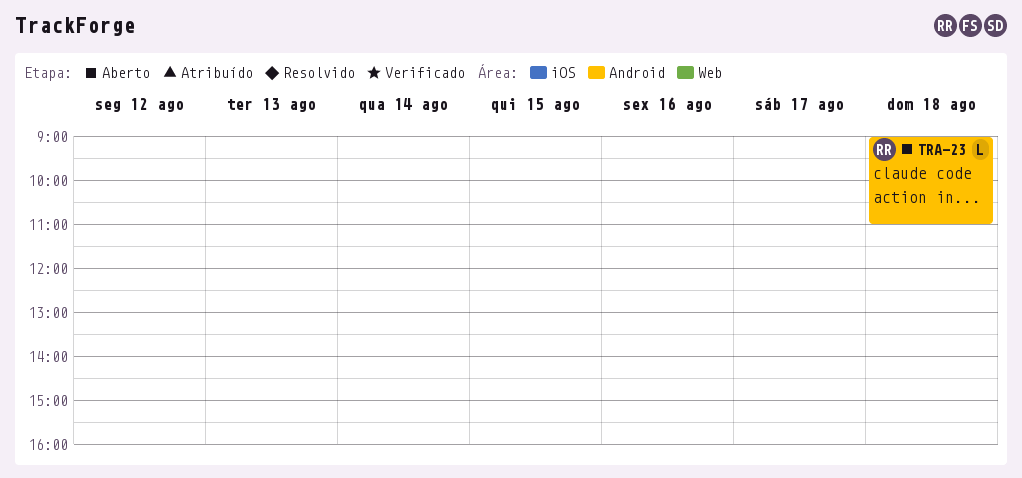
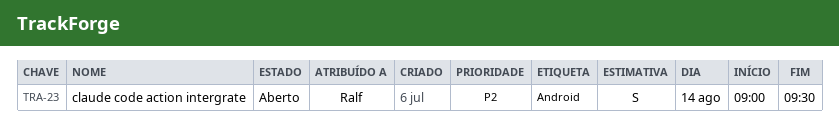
TRA-23, estimate: L -> S
TRA-23, day: Aug 18 -> Aug 14
TRA-23, ends: 11:00 -> 09:30

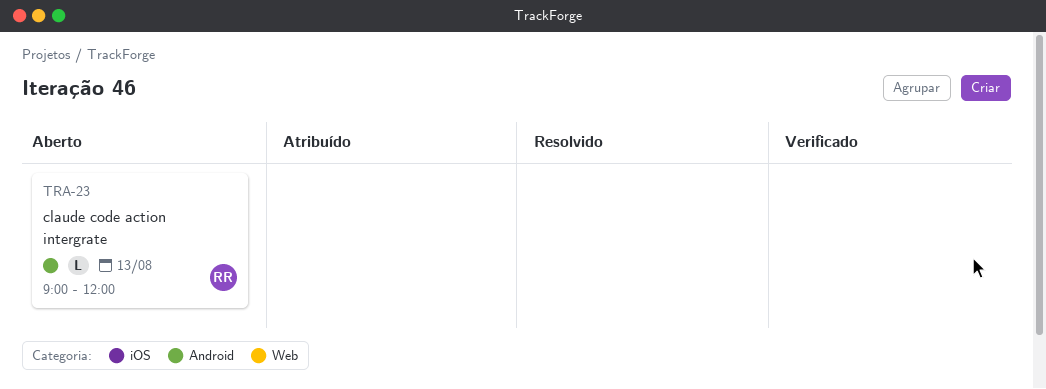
TRA-23, estimate: S -> L
TRA-23, day: Aug 14 -> Aug 13
TRA-23, ends: 09:30 -> 12:00

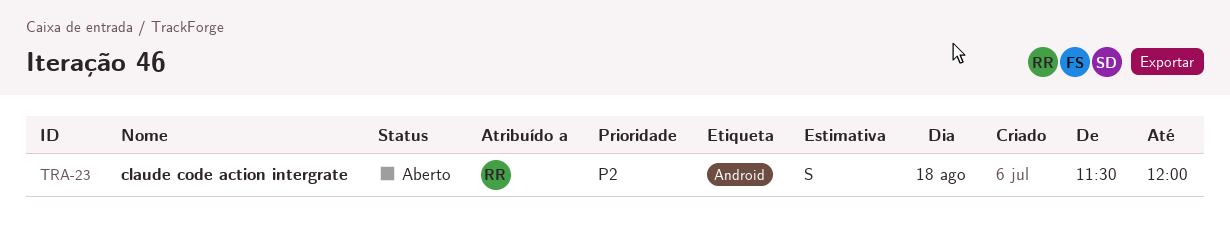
TRA-23, estimate: L -> S
TRA-23, day: Aug 13 -> Aug 18
TRA-23, begins: 09:00 -> 11:30

